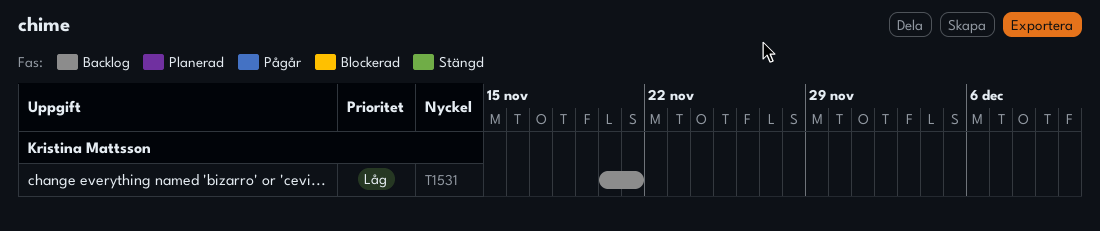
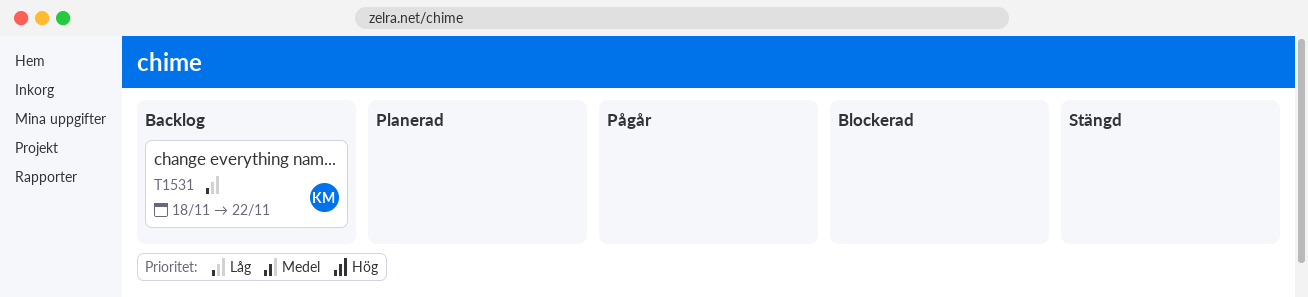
T1531, start: Nov 20 -> Nov 18
T1531, due: Nov 21 -> Nov 22

